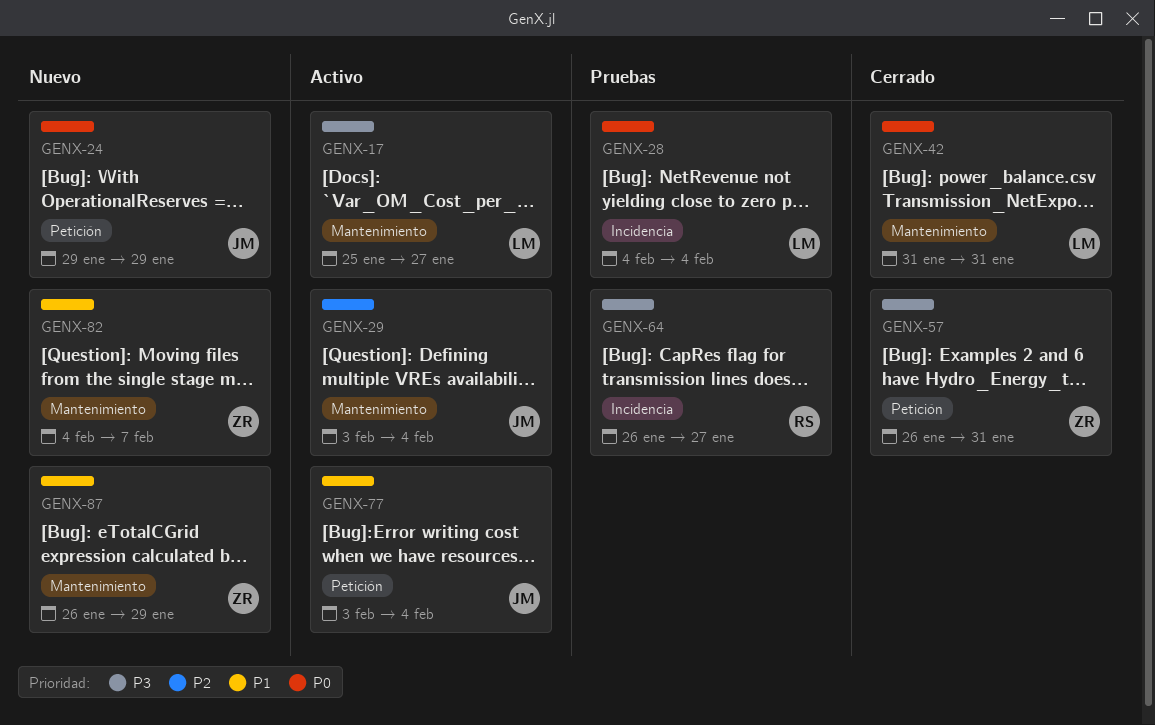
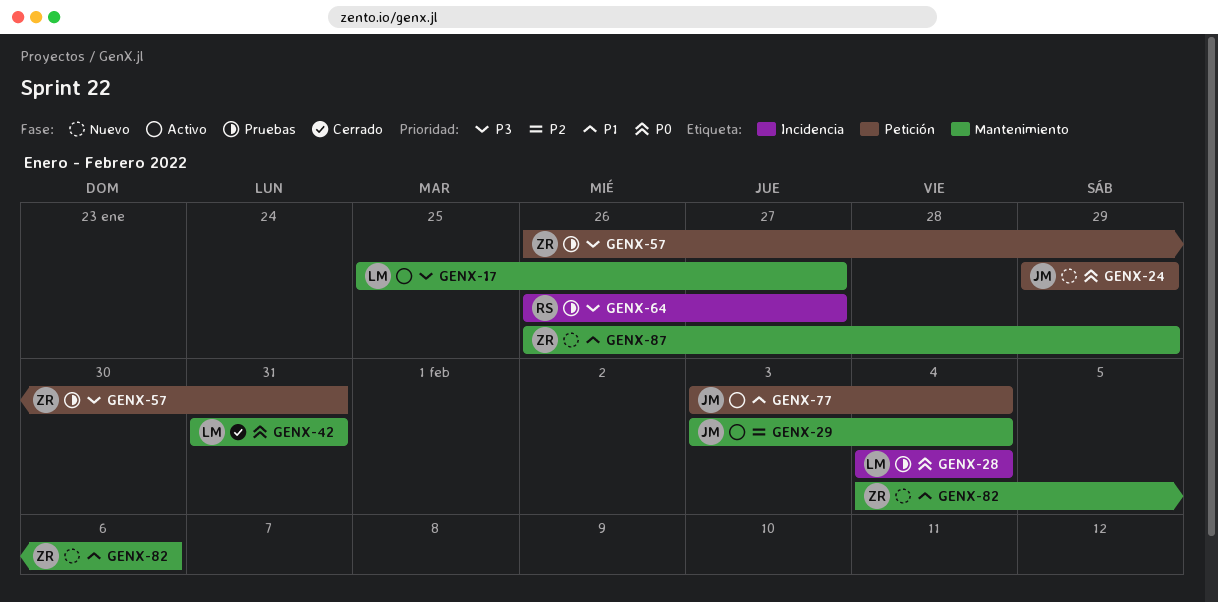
GENX-57, status: Cerrado -> Pruebas
GENX-82, due: Feb 7 -> Feb 6

